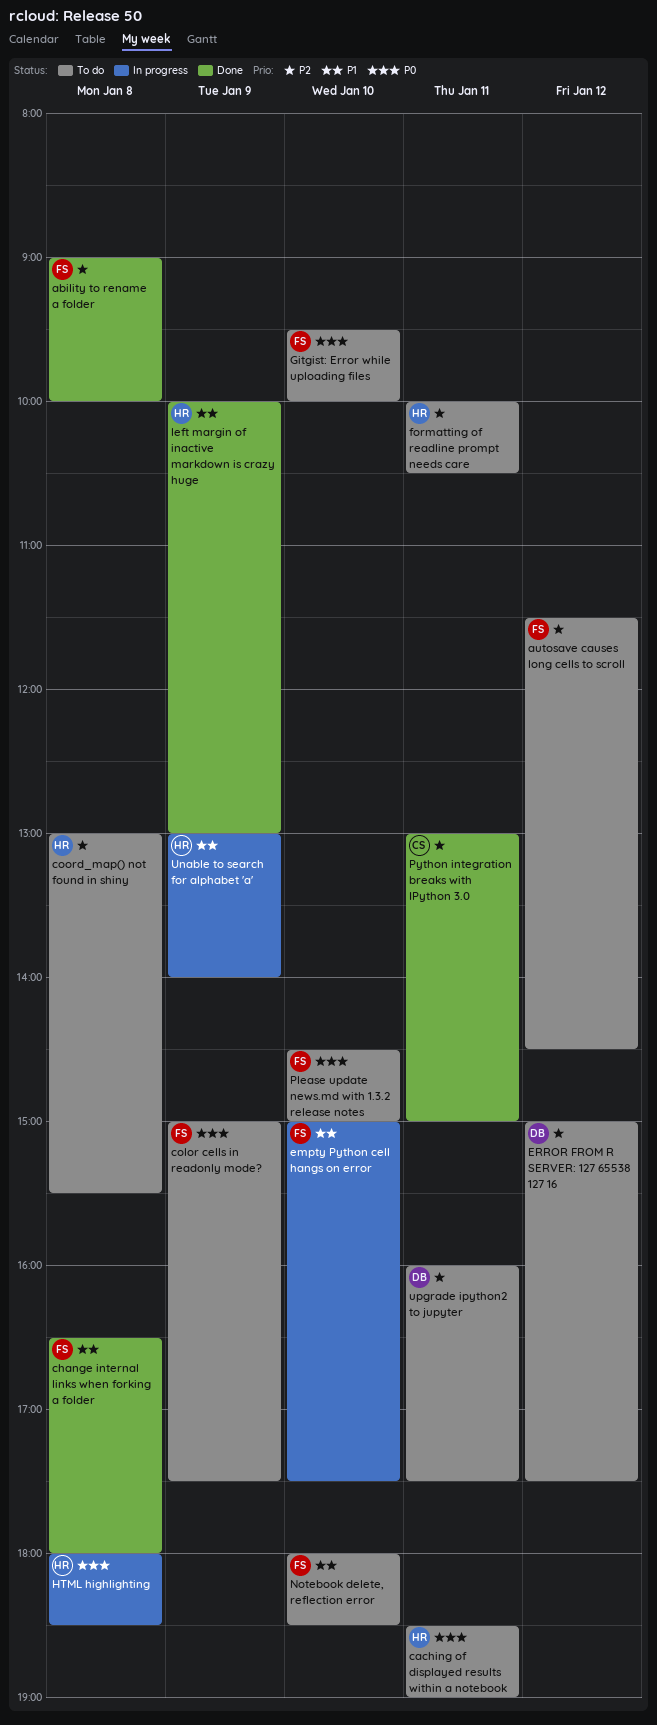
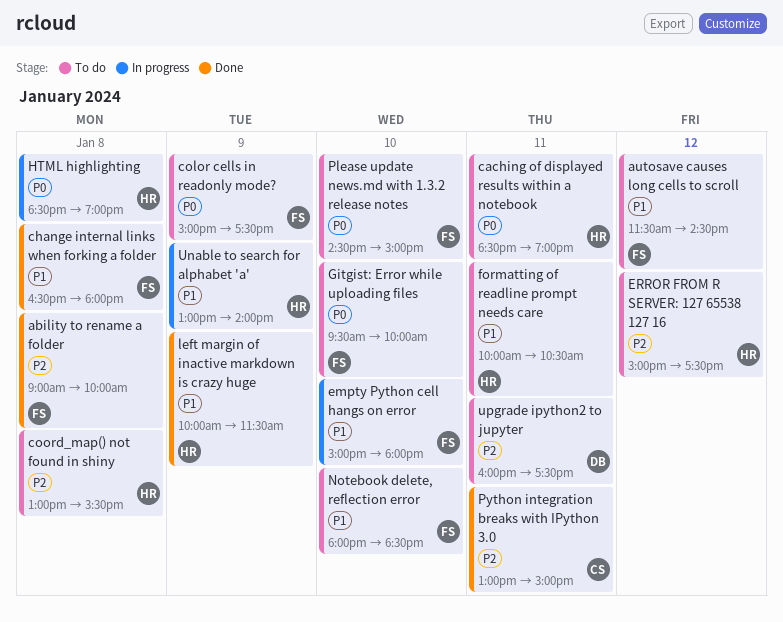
autosave causes long cells to scroll, priority: P2 -> P1
empty Python cell hangs on error, ends: 17:30 -> 18:00
ERROR FROM R SERVER: 127 65538 127 16, owner: DB -> HR
formatting of readline prompt needs care, priority: P2 -> P1
HTML highlighting, begins: 18:00 -> 18:30
HTML highlighting, ends: 18:30 -> 19:00
left margin of inactive markdown is crazy huge, ends: 13:00 -> 11:30

